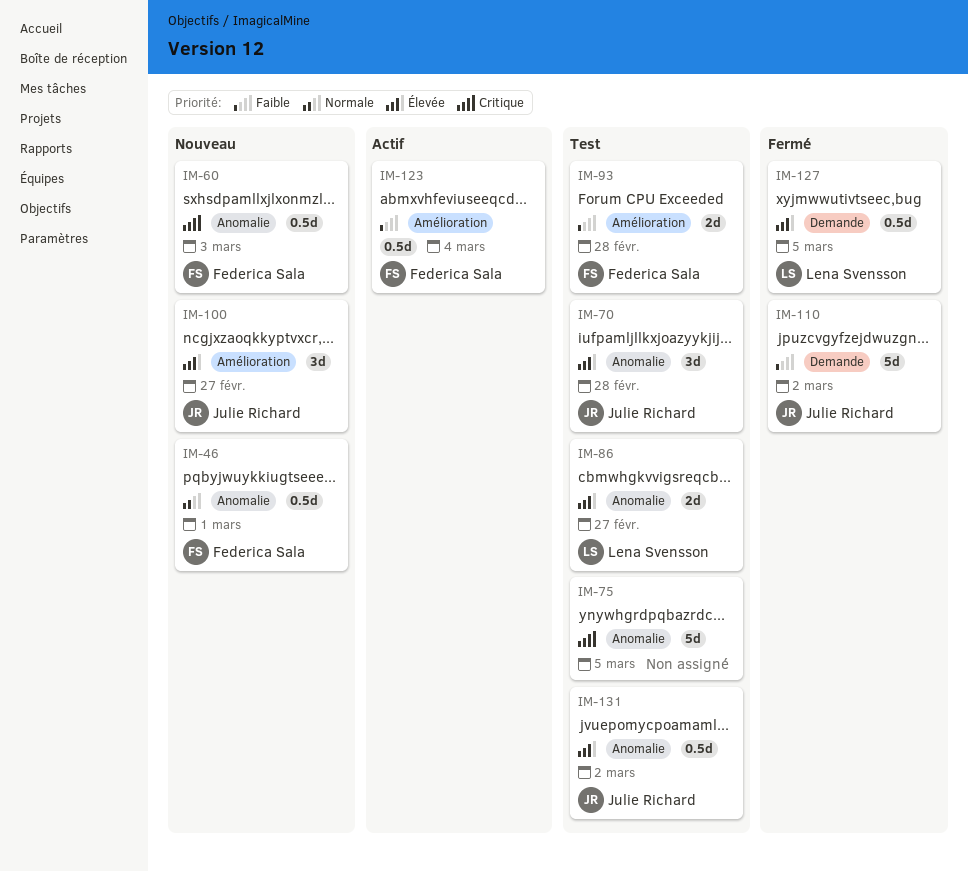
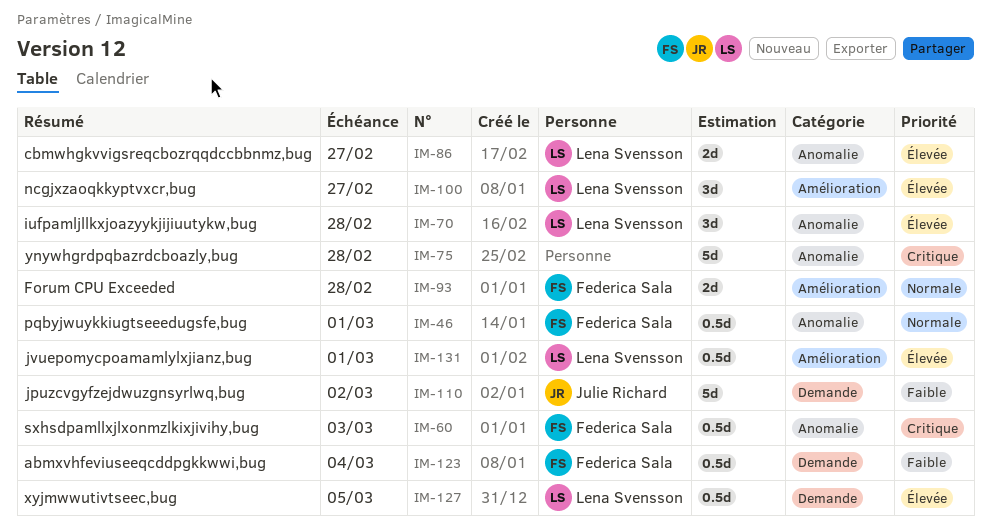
IM-70, owner: Julie Richard -> Lena Svensson
IM-75, due: Mar 5 -> Feb 28
IM-93, priority: Faible -> Normale
IM-100, owner: Julie Richard -> Lena Svensson
IM-123, label: Amélioration -> Demande
IM-131, owner: Julie Richard -> Lena Svensson
IM-131, label: Anomalie -> Amélioration
IM-131, due: Mar 2 -> Mar 1

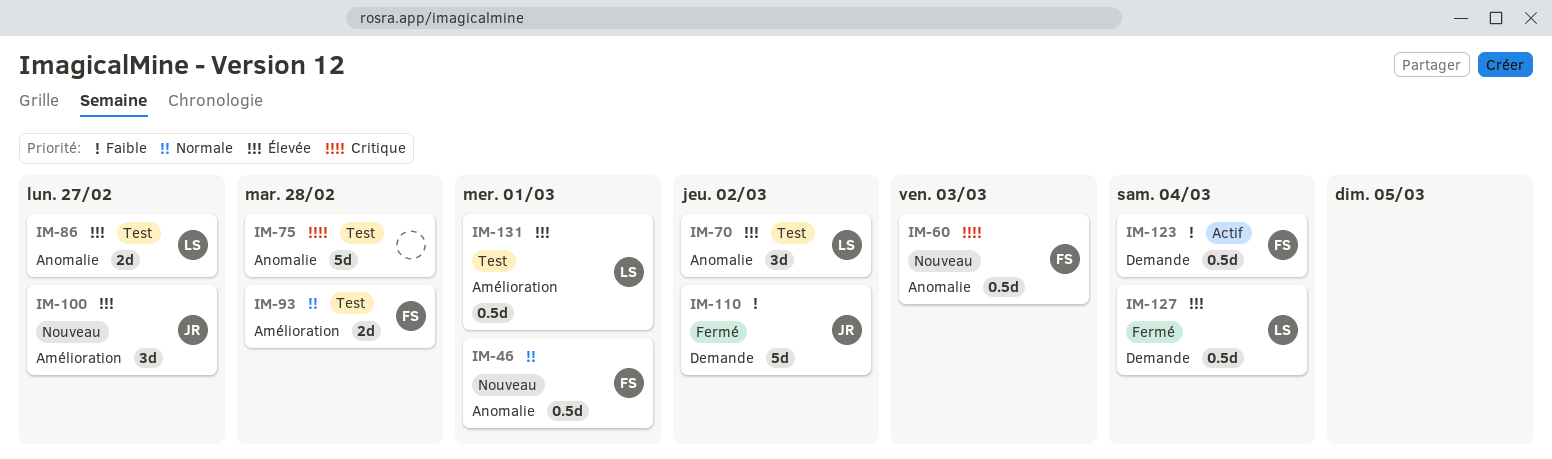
IM-70, due: Feb 28 -> Mar 2
IM-100, owner: Lena Svensson -> Julie Richard
IM-127, due: Mar 5 -> Mar 4

